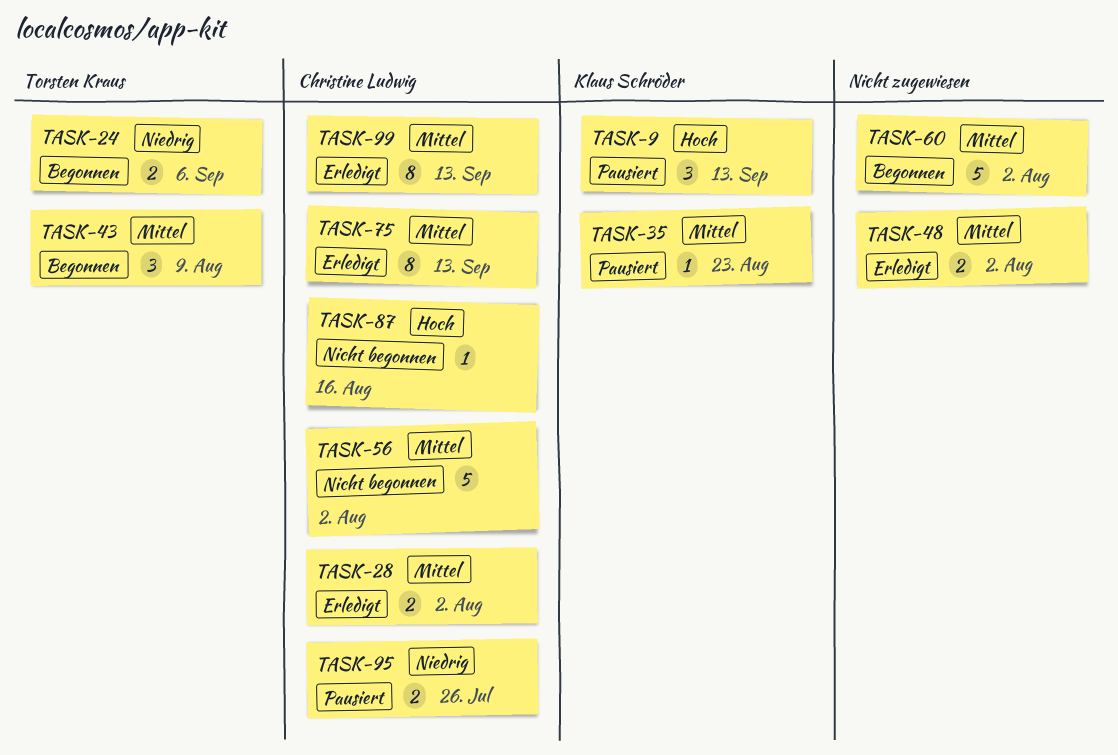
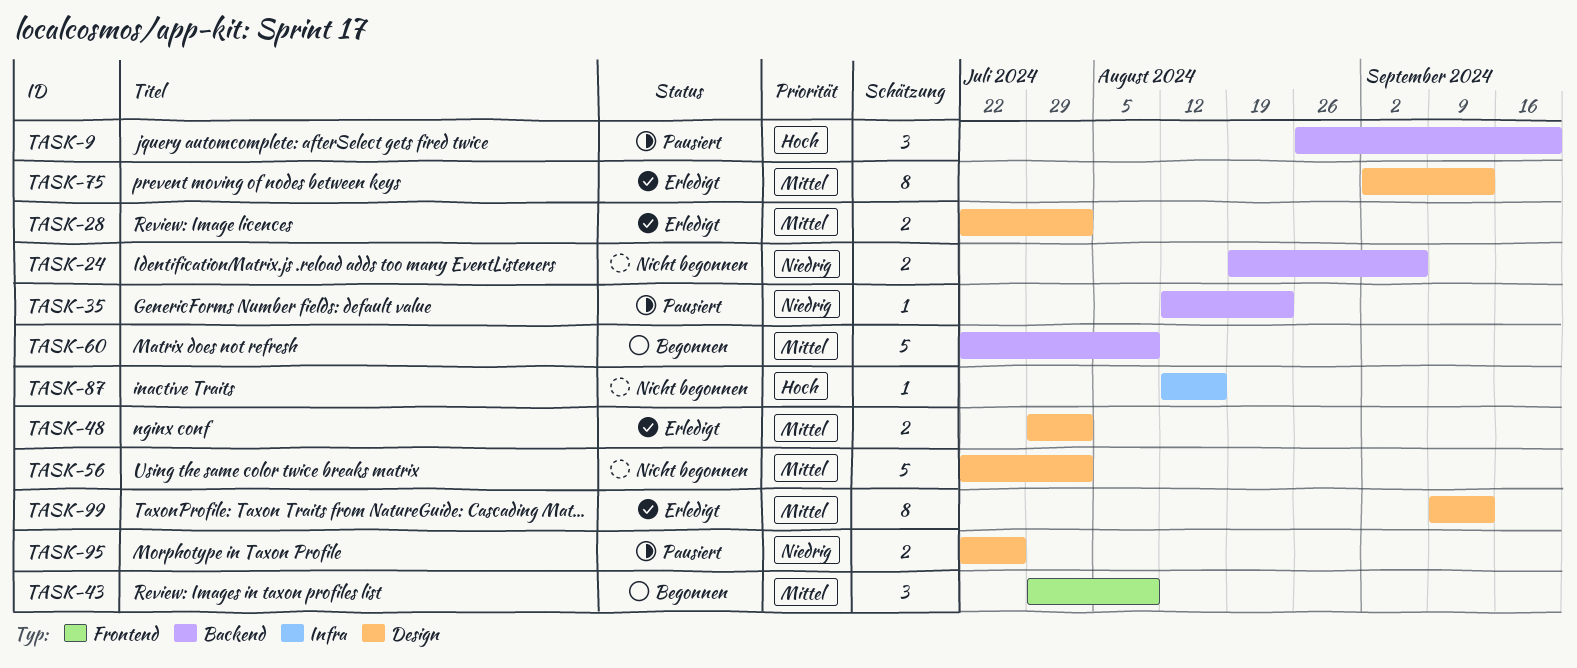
TASK-9, due: Sep 13 -> Sep 20
TASK-24, status: Begonnen -> Nicht begonnen
TASK-35, priority: Mittel -> Niedrig
TASK-60, due: Aug 2 -> Aug 9

